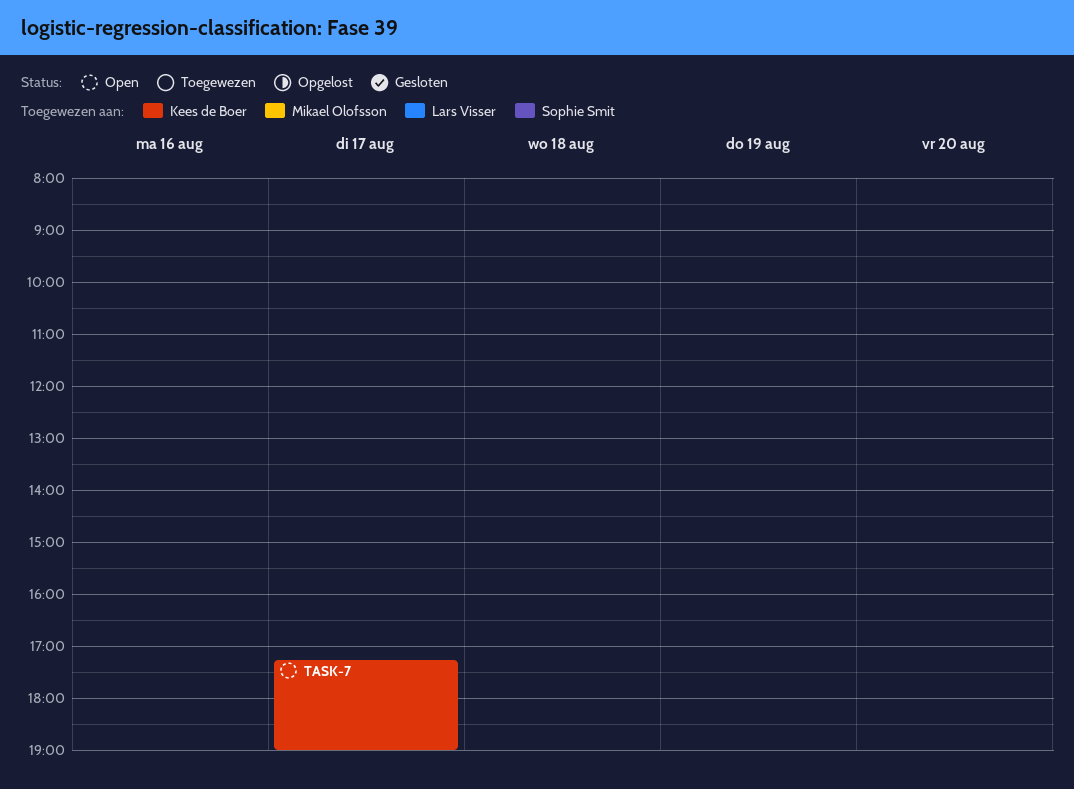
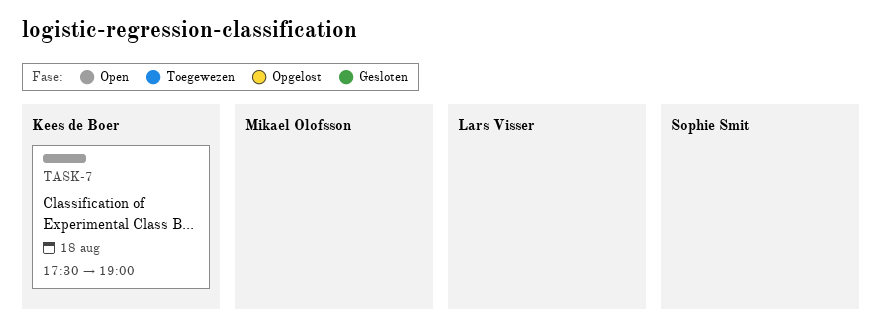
TASK-7, day: Aug 17 -> Aug 18
TASK-7, begins: 17:15 -> 17:30

